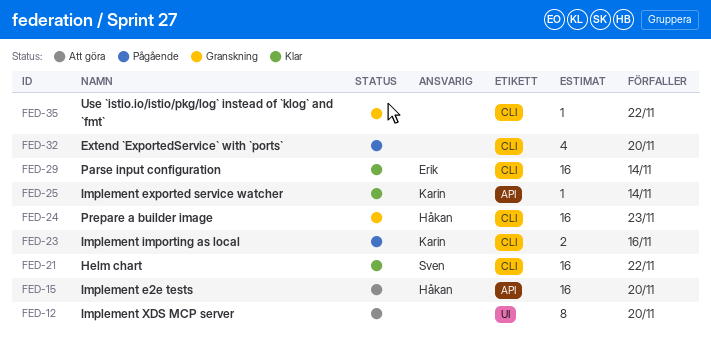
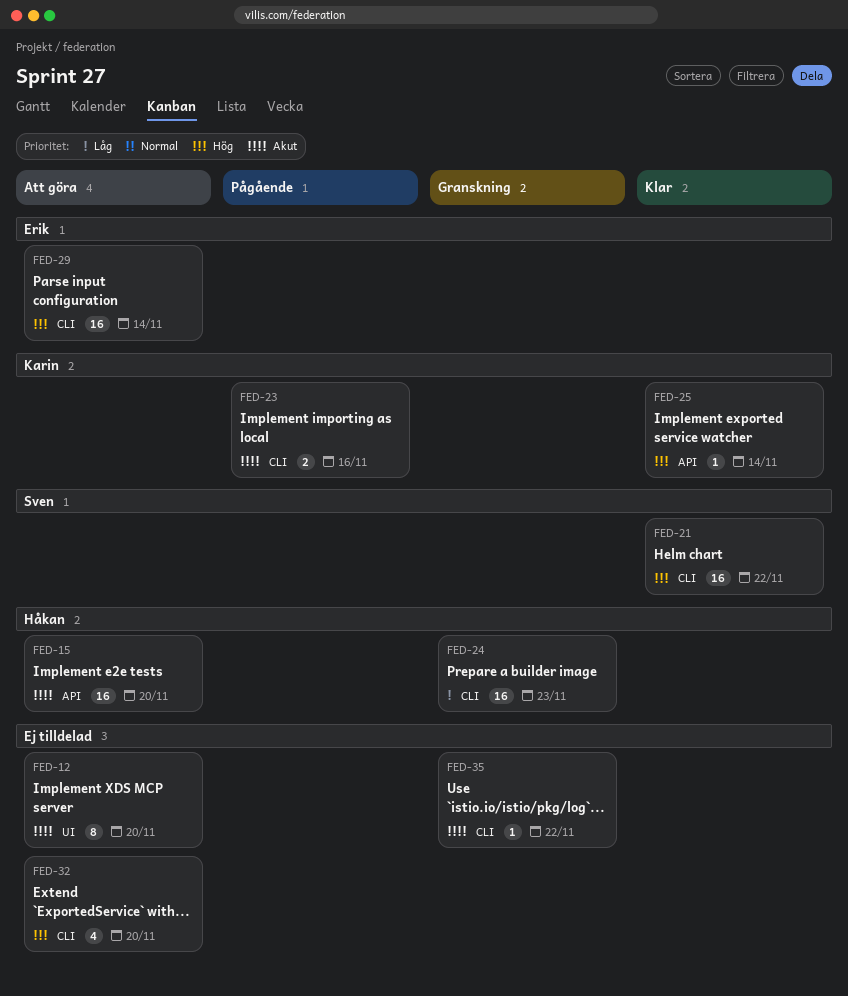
FED-29, status: Klar -> Att göra
FED-32, status: Pågående -> Att göra

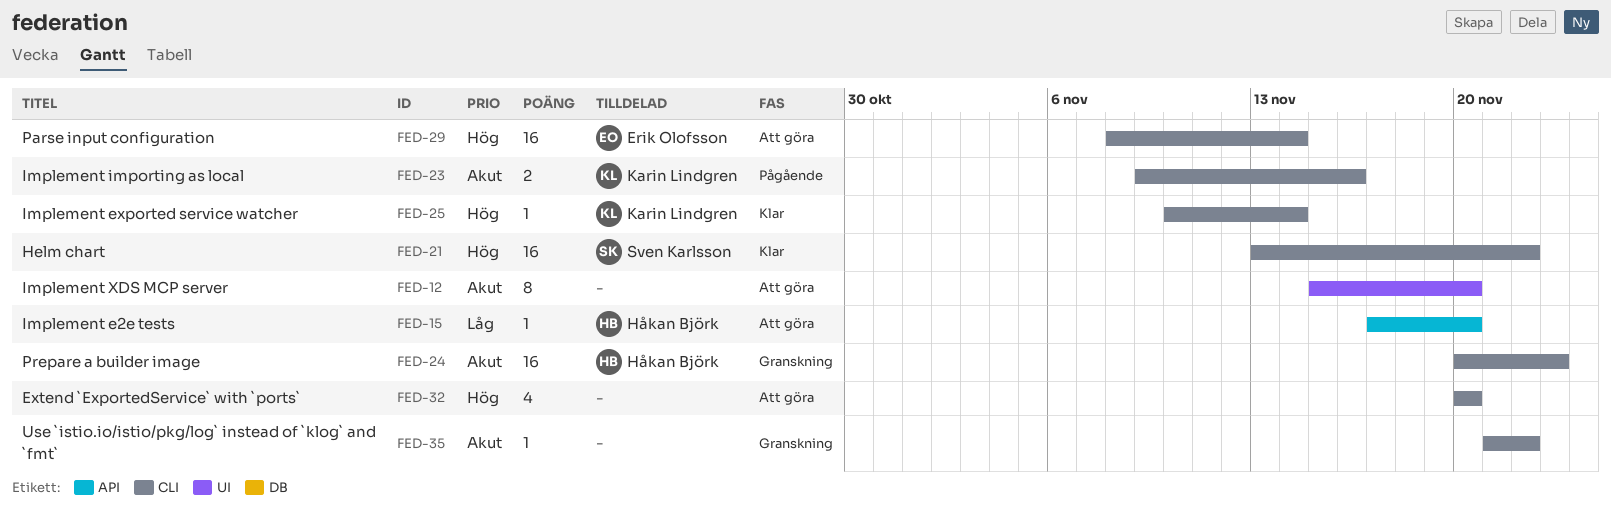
FED-15, priority: Akut -> Låg
FED-15, estimate: 16 -> 1
FED-24, priority: Låg -> Akut
FED-25, label: API -> CLI

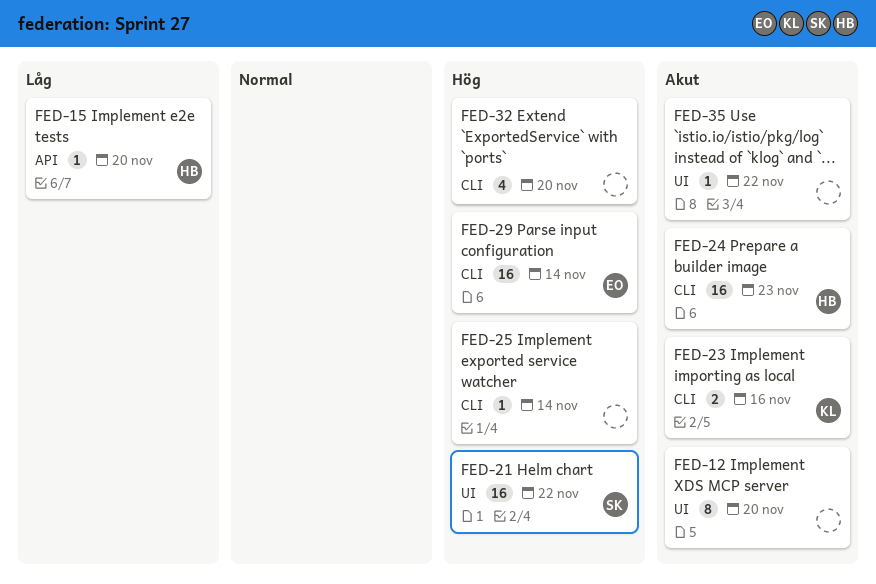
FED-21, label: CLI -> UI
FED-25, owner: Karin Lindgren -> none
FED-35, label: CLI -> UI

